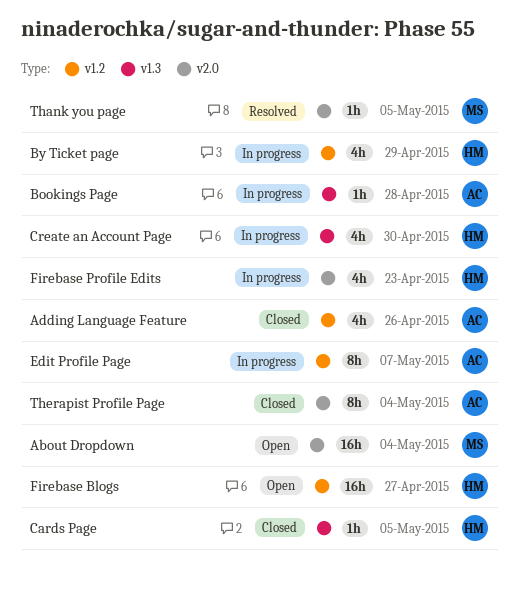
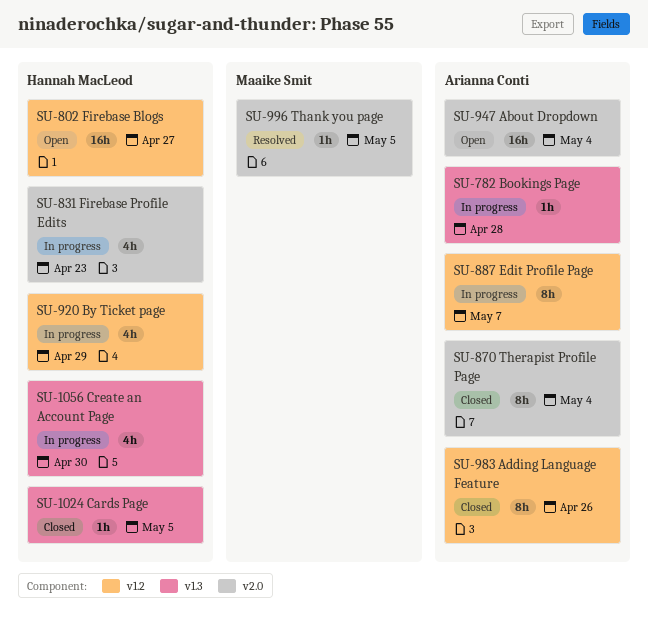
About Dropdown, owner: Maaike Smit -> Arianna Conti
Adding Language Feature, estimate: 4h -> 8h

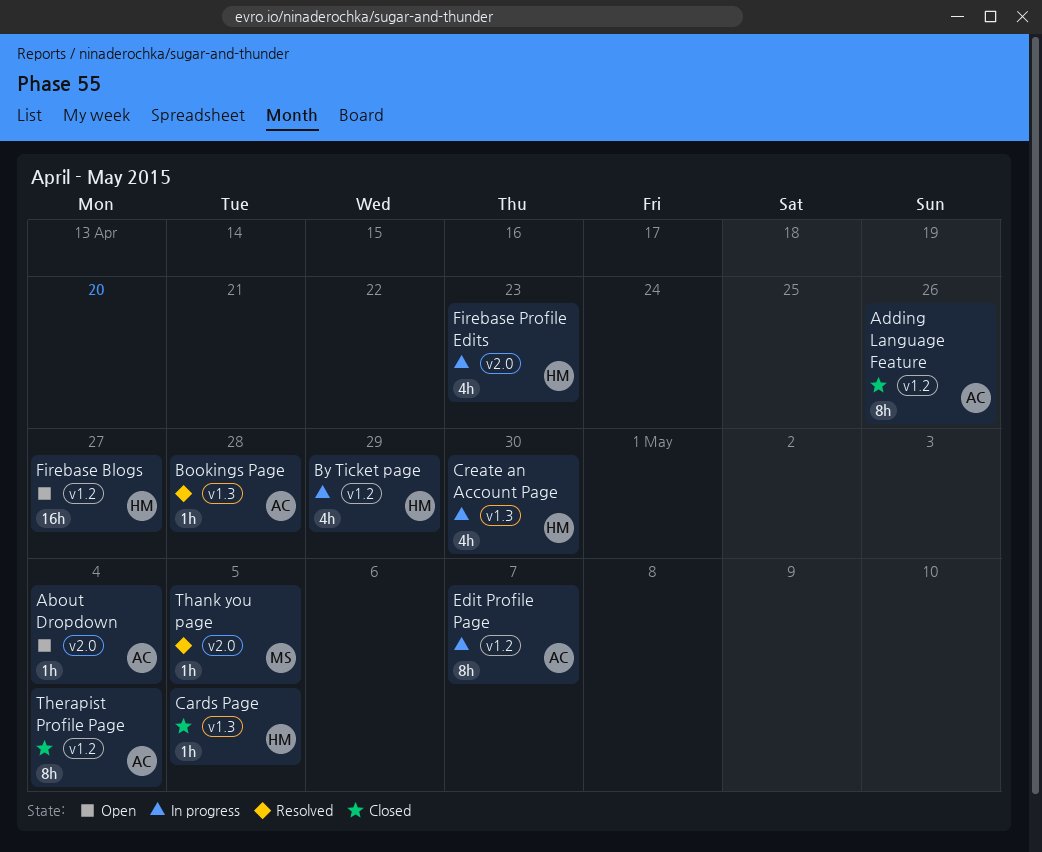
About Dropdown, estimate: 16h -> 1h
Bookings Page, status: In progress -> Resolved
Therapist Profile Page, label: v2.0 -> v1.2

